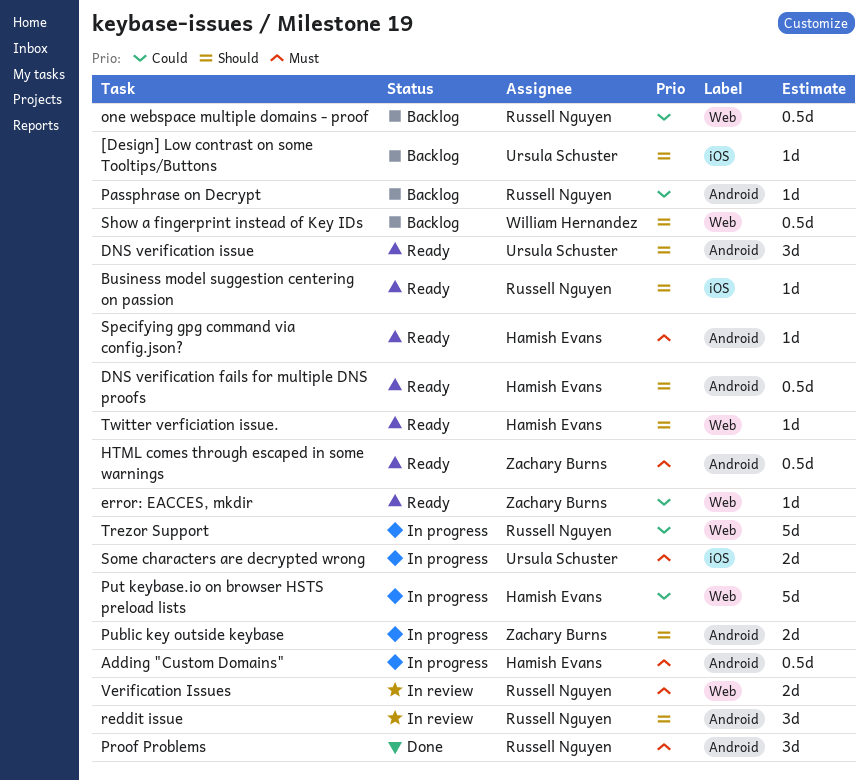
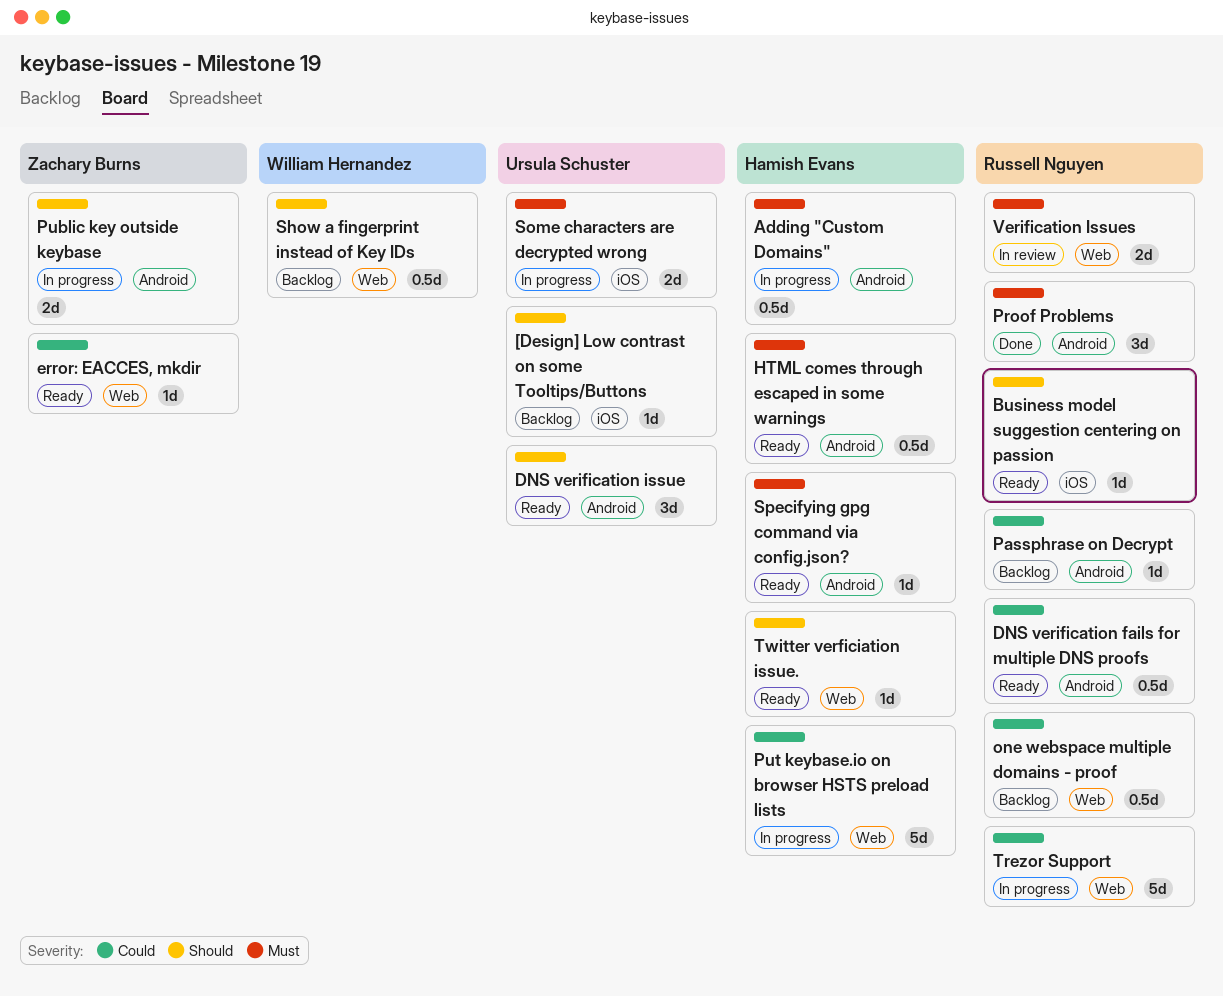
DNS verification fails for multiple DNS proofs, owner: Hamish Evans -> Russell Nguyen
DNS verification fails for multiple DNS proofs, priority: Should -> Could
HTML comes through escaped in some warnings, owner: Zachary Burns -> Hamish Evans
reddit issue: present -> none

